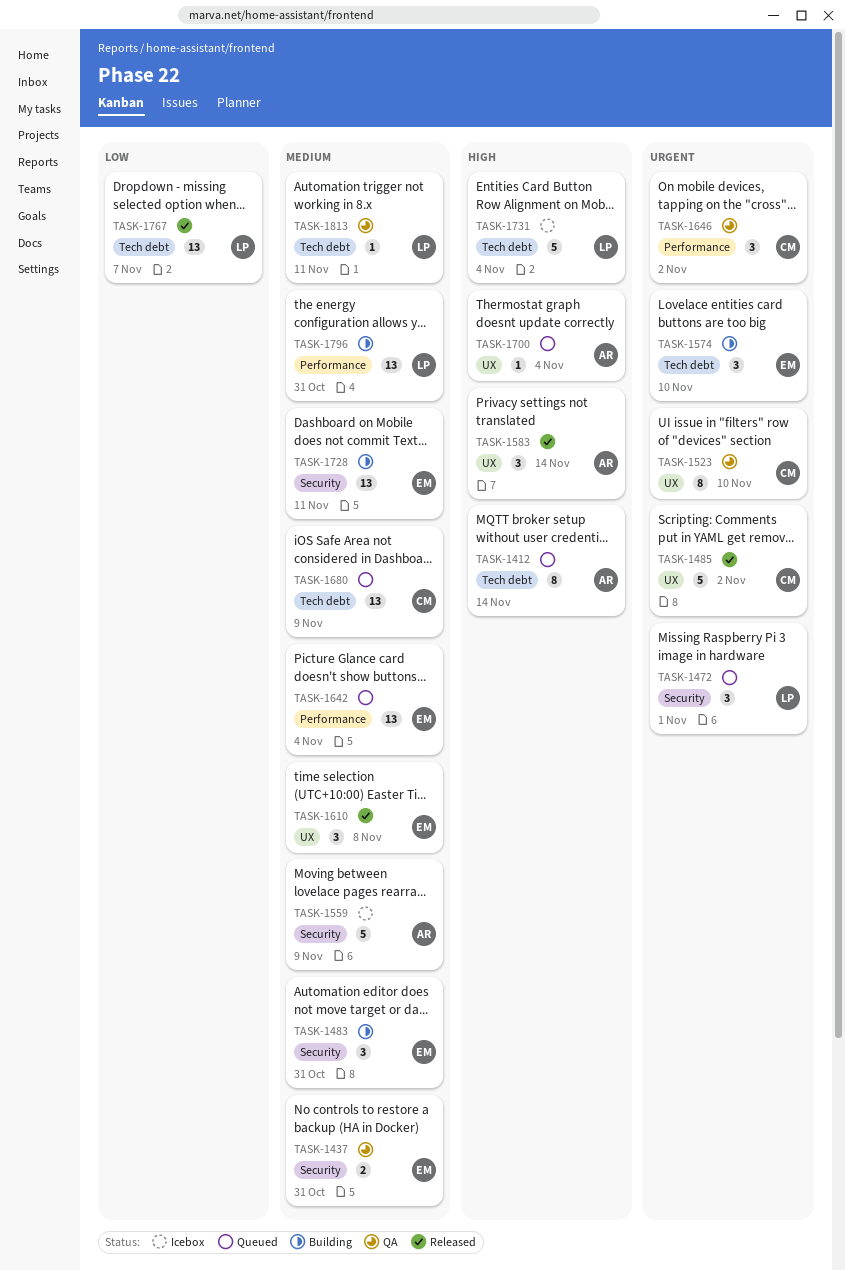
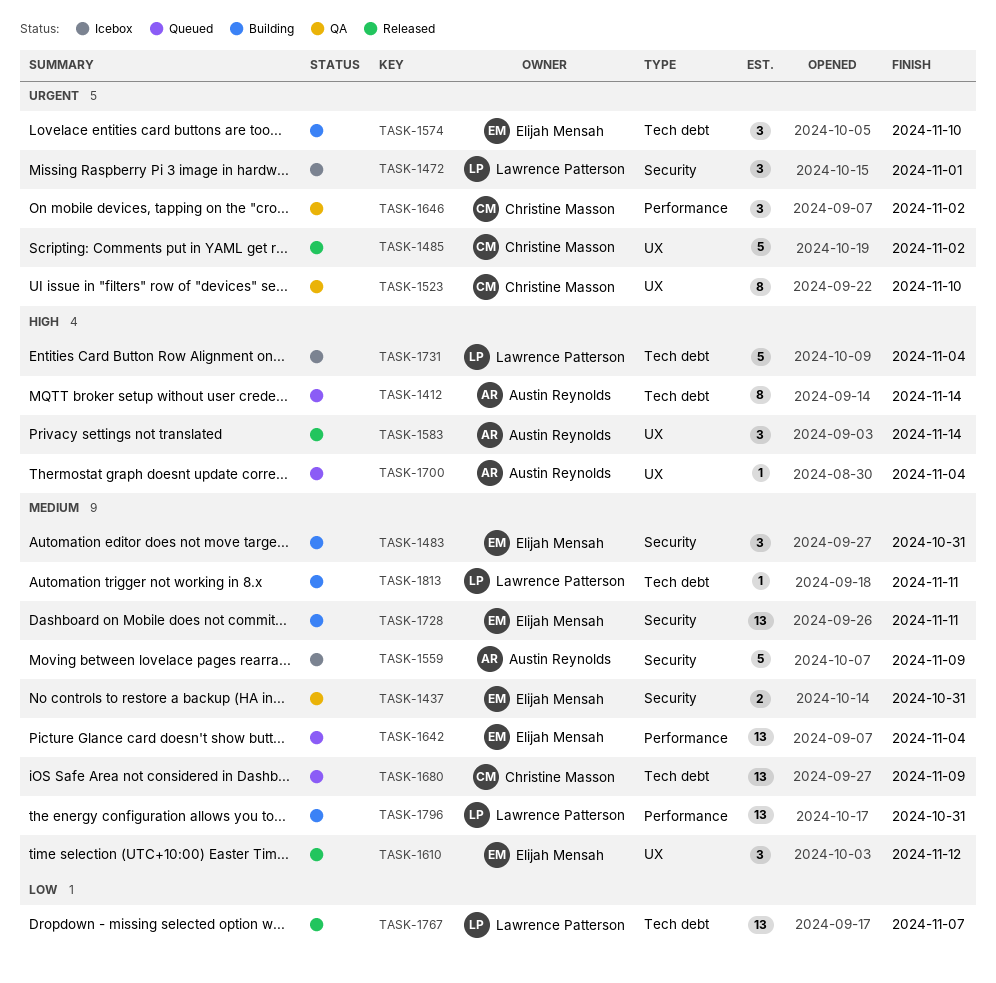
TASK-1472, status: Queued -> Icebox
TASK-1610, due: Nov 8 -> Nov 12
TASK-1813, status: QA -> Building

